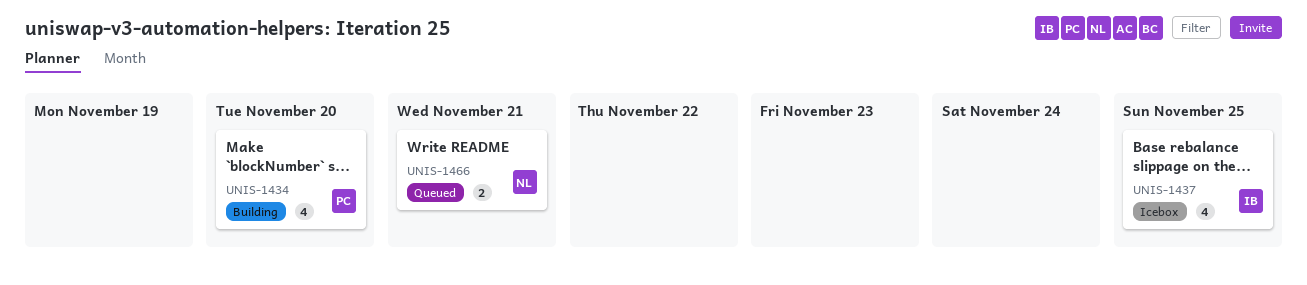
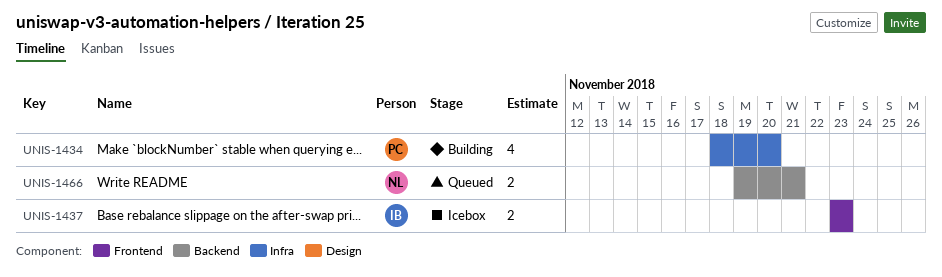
UNIS-1437, estimate: 4 -> 2
UNIS-1437, due: Nov 25 -> Nov 23

